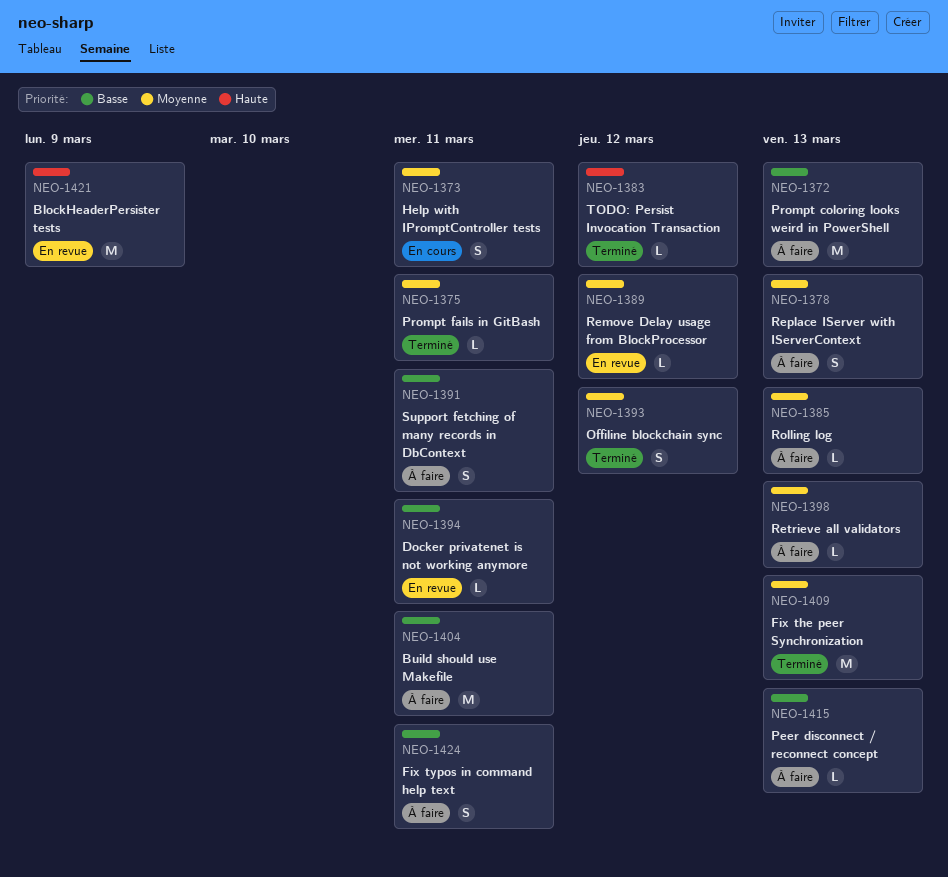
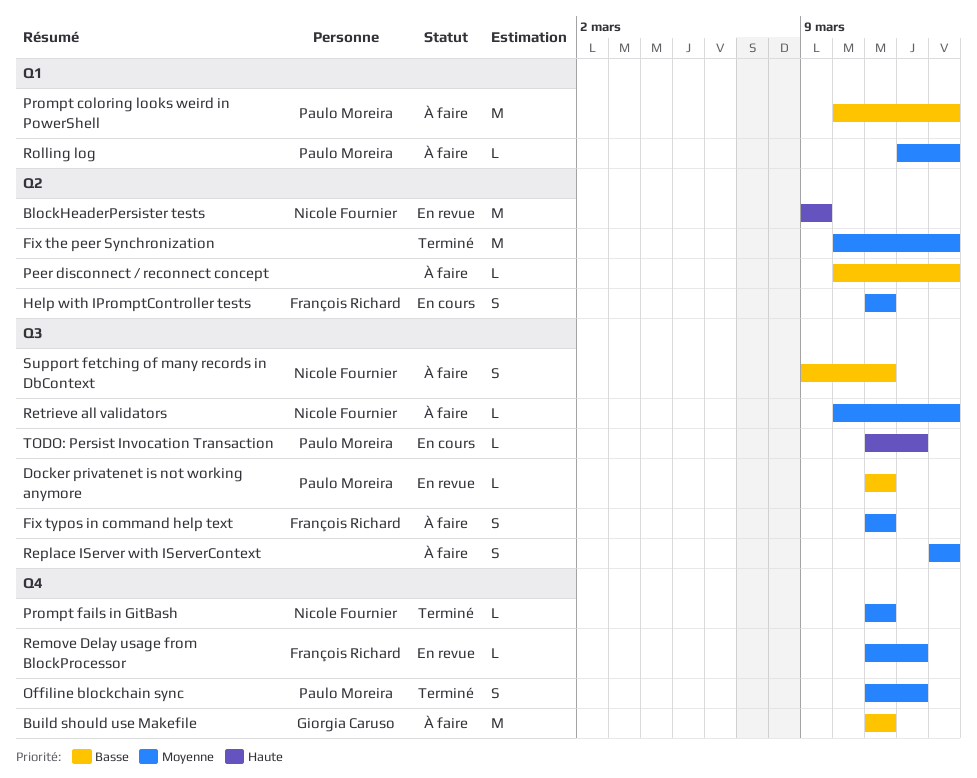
Fix typos in command help text, priority: Basse -> Moyenne
TODO: Persist Invocation Transaction, status: Terminé -> En cours

